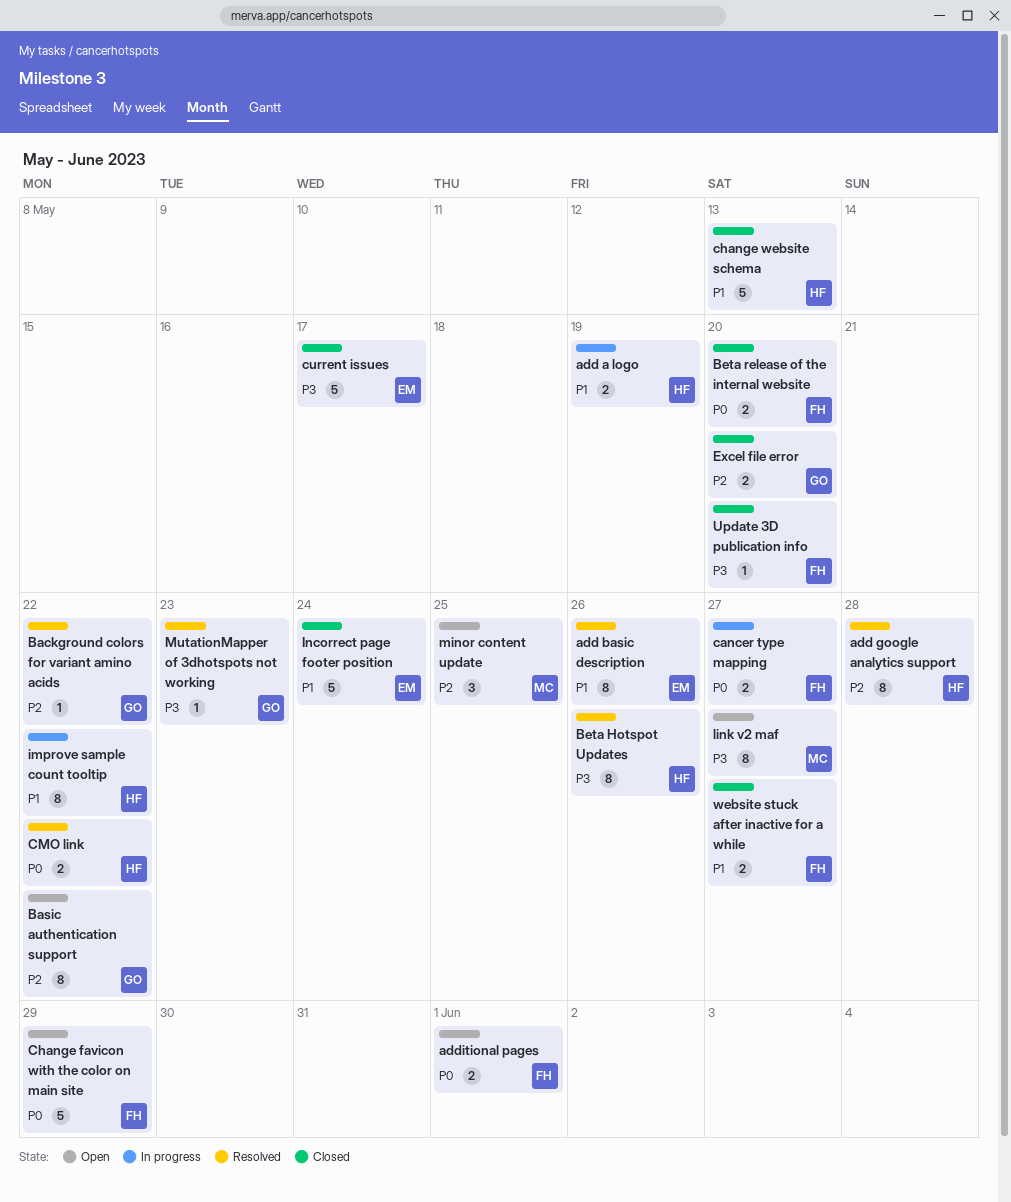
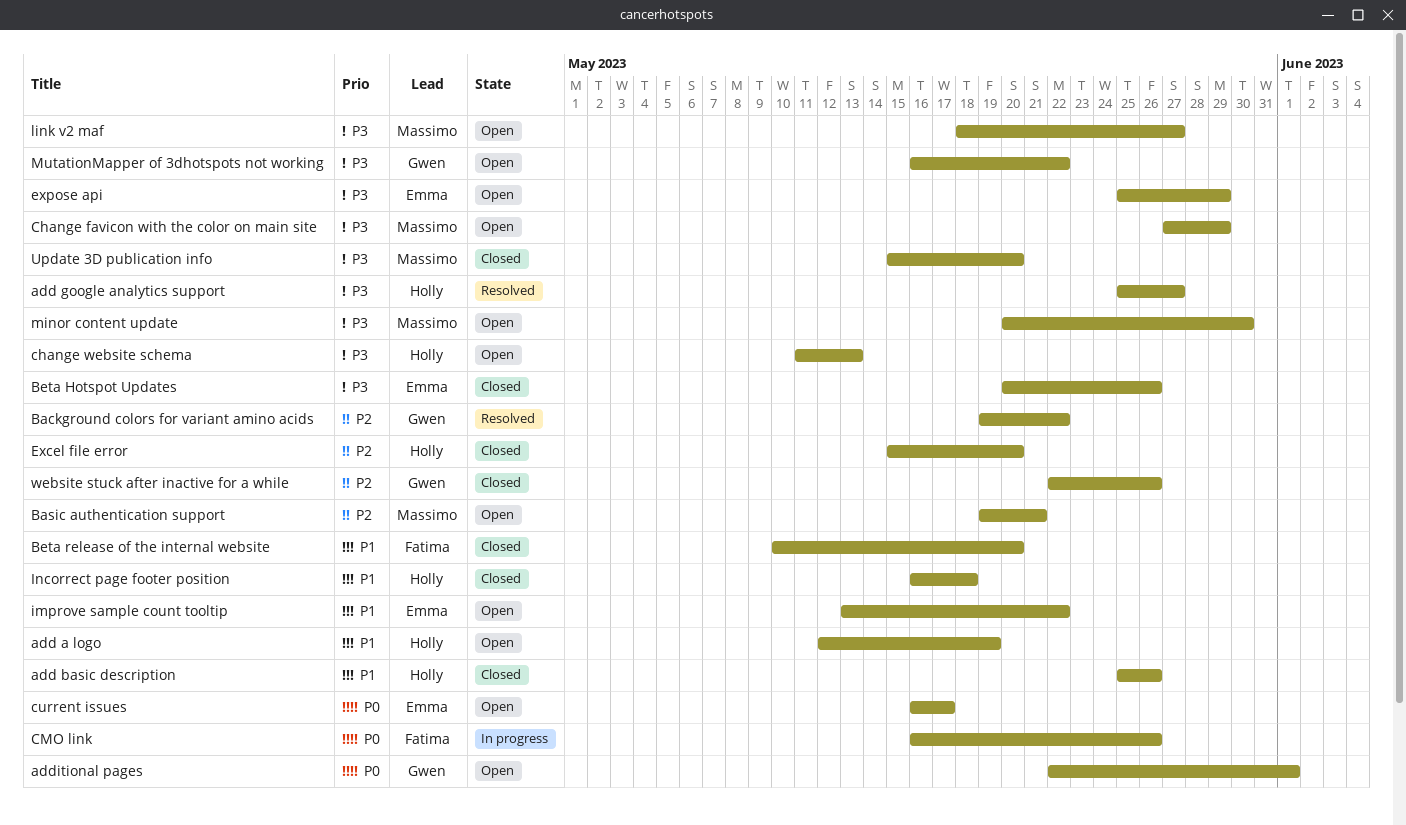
add a logo, status: In progress -> Open
add basic description, status: Resolved -> Closed
add basic description, owner: Emma -> Holly
add google analytics support, priority: P2 -> P3
add google analytics support, due: May 28 -> May 27
additional pages, owner: Fatima -> Gwen
Basic authentication support, owner: Gwen -> Massimo
Basic authentication support, due: May 22 -> May 21
Beta Hotspot Updates, status: Resolved -> Closed
Beta Hotspot Updates, owner: Holly -> Emma
Beta release of the internal website, priority: P0 -> P1
cancer type mapping: present -> none
Change favicon with the color on main site, owner: Fatima -> Massimo
Change favicon with the color on main site, priority: P0 -> P3
change website schema, status: Closed -> Open
change website schema, priority: P1 -> P3
CMO link, status: Resolved -> In progress
CMO link, owner: Holly -> Fatima
CMO link, due: May 22 -> May 26
current issues, status: Closed -> Open
current issues, priority: P3 -> P0
Excel file error, owner: Gwen -> Holly
expose api: none -> present
improve sample count tooltip, status: In progress -> Open
improve sample count tooltip, owner: Holly -> Emma
Incorrect page footer position, owner: Emma -> Holly
Incorrect page footer position, due: May 24 -> May 18
minor content update, priority: P2 -> P3
minor content update, due: May 25 -> May 30
MutationMapper of 3dhotspots not working, status: Resolved -> Open
MutationMapper of 3dhotspots not working, due: May 23 -> May 22
Update 3D publication info, owner: Fatima -> Massimo
website stuck after inactive for a while, owner: Fatima -> Gwen
website stuck after inactive for a while, priority: P1 -> P2
website stuck after inactive for a while, due: May 27 -> May 26

